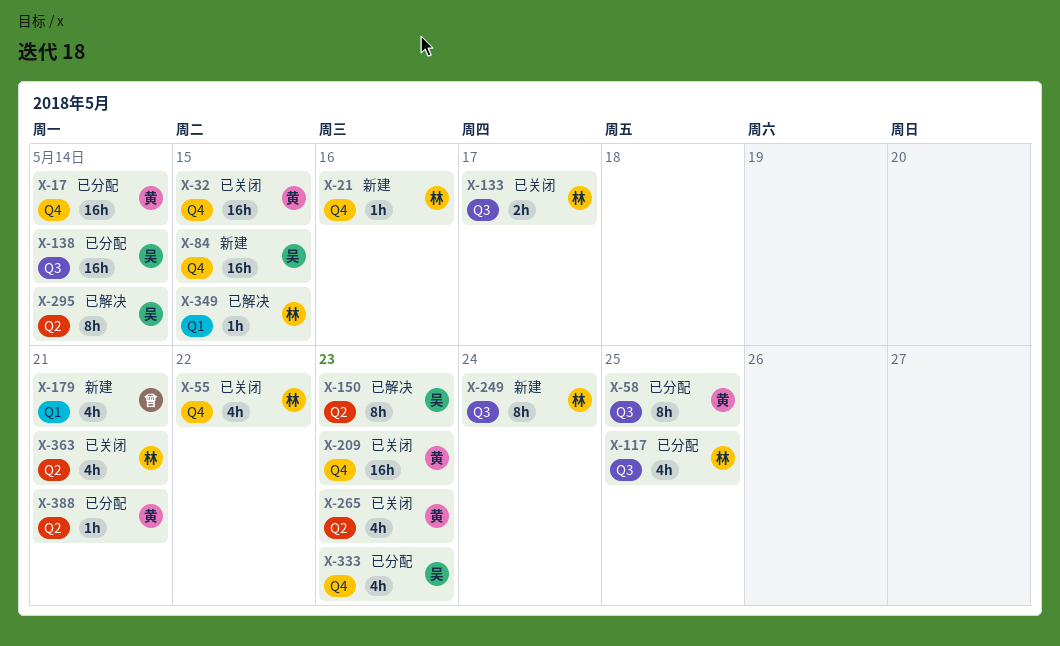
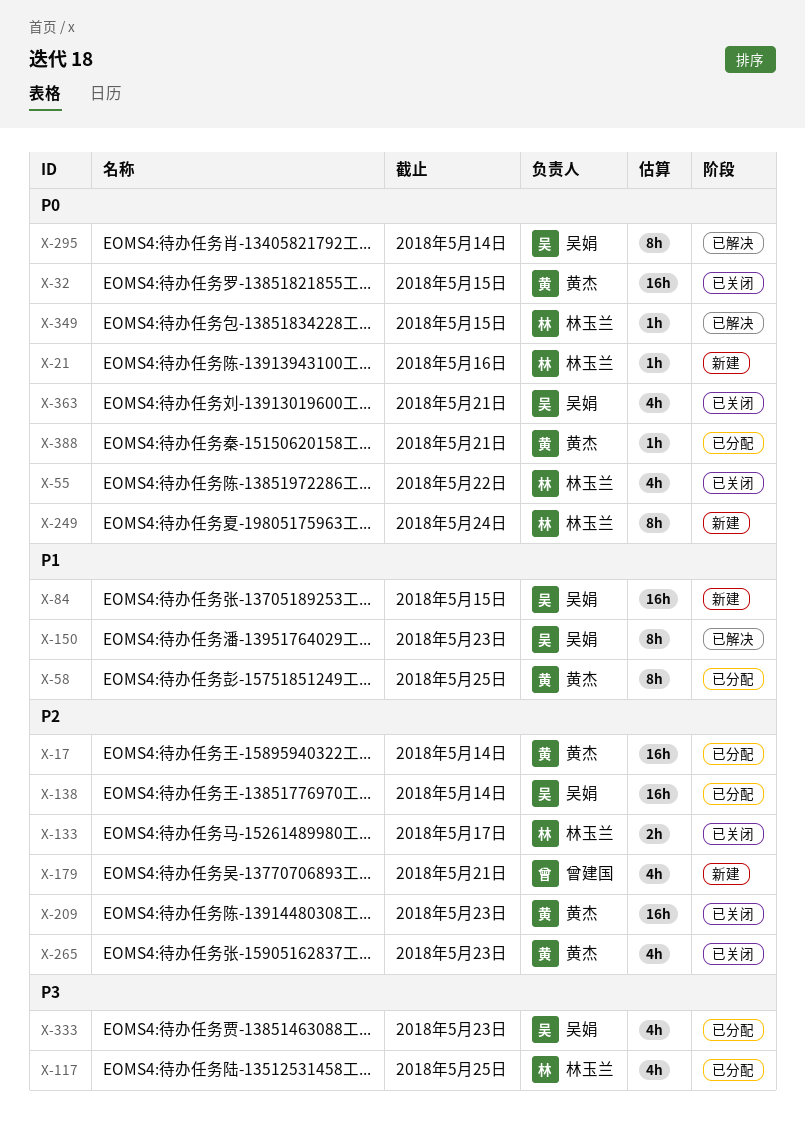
X-363, owner: 林玉兰 -> 吴娟

